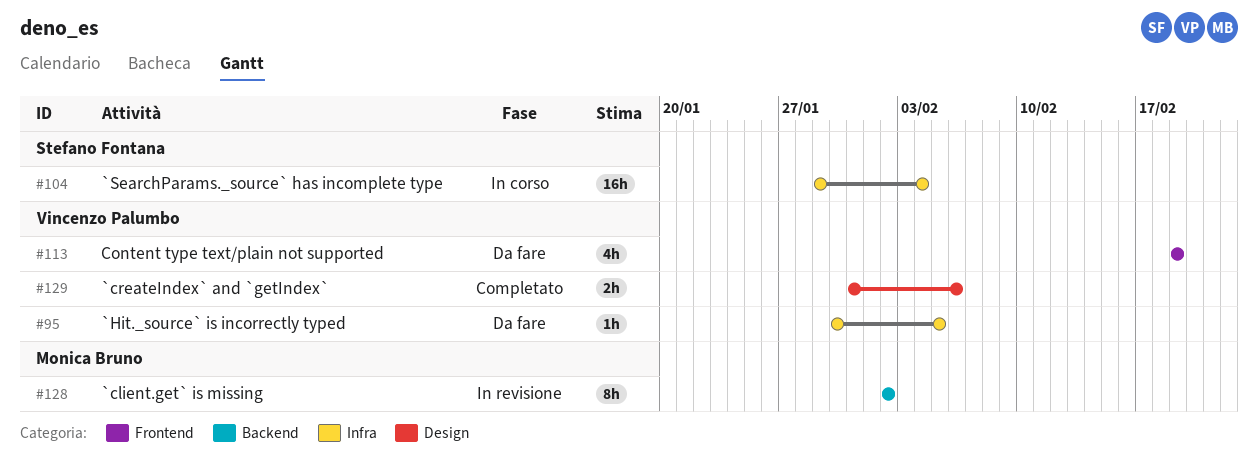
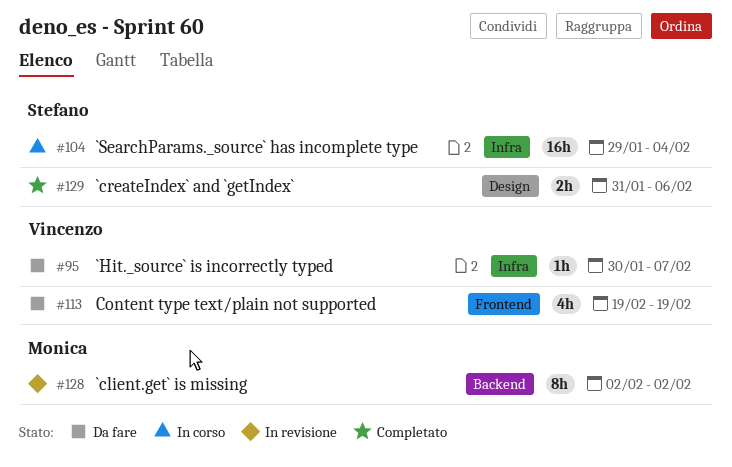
#95, due: Feb 5 -> Feb 7
#129, owner: Vincenzo Palumbo -> Stefano Fontana

